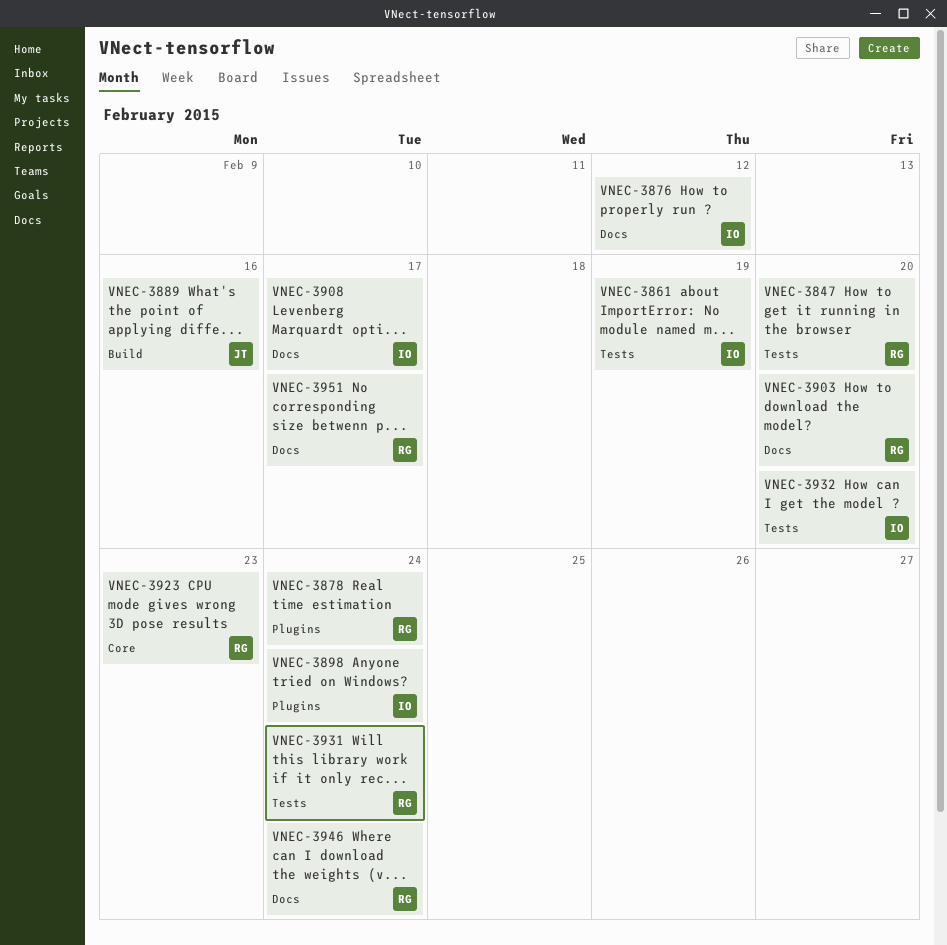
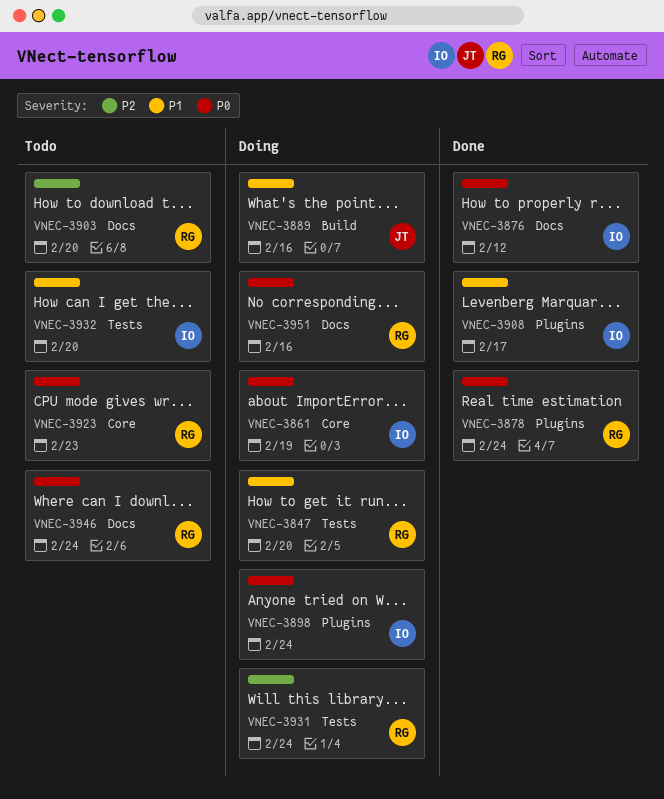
VNEC-3861, label: Tests -> Core
VNEC-3908, label: Docs -> Plugins
VNEC-3951, due: Feb 17 -> Feb 16

